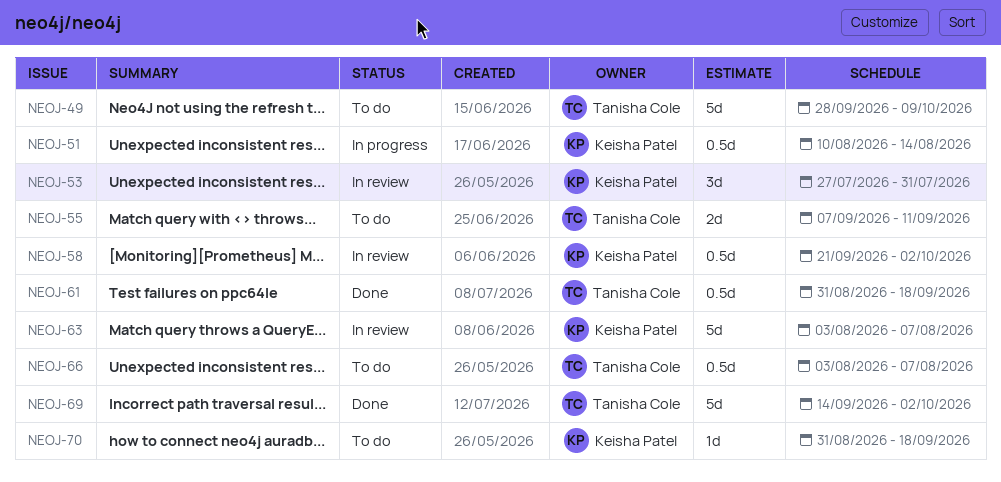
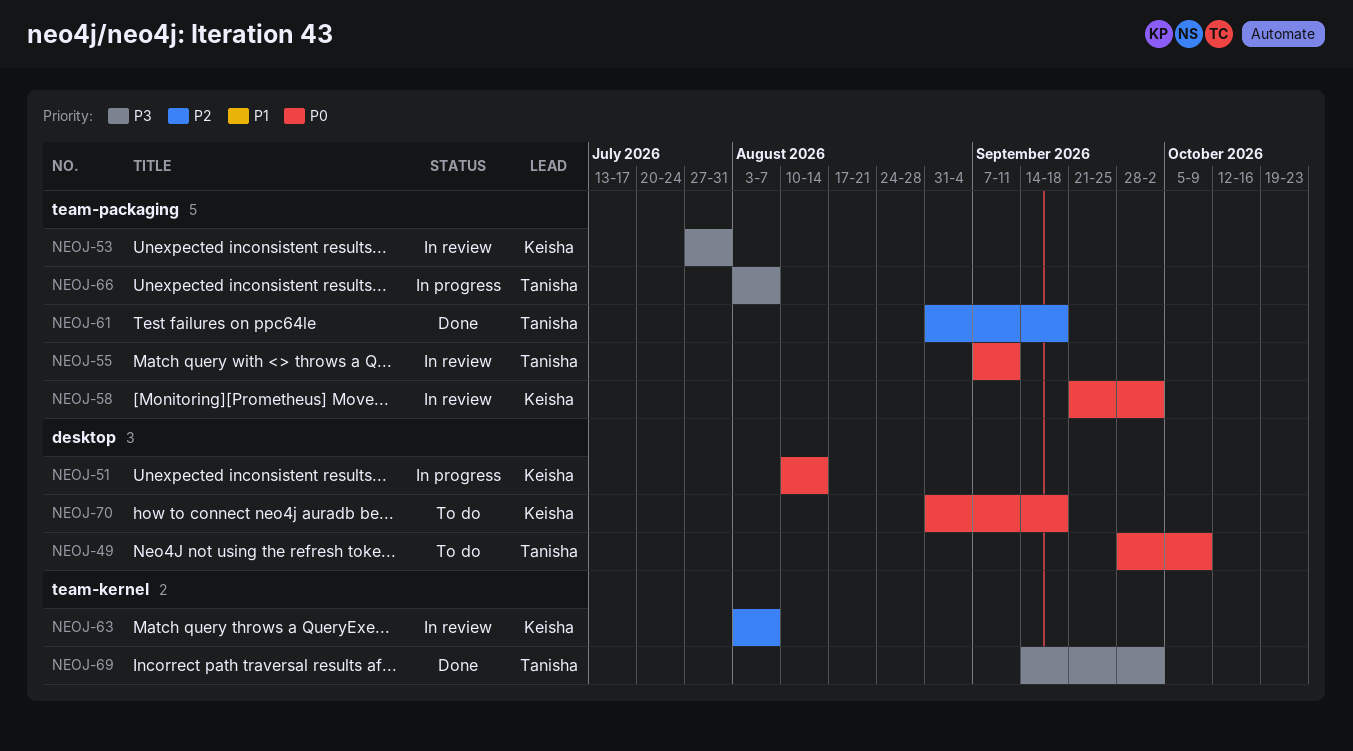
NEOJ-55, status: To do -> In review
NEOJ-66, status: To do -> In progress

